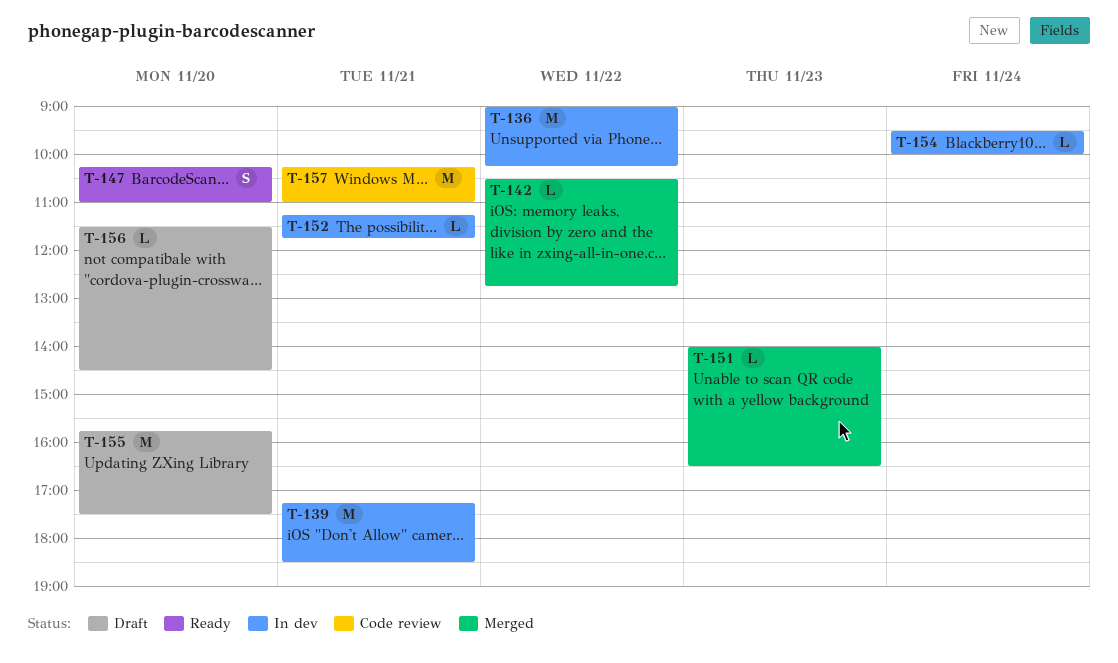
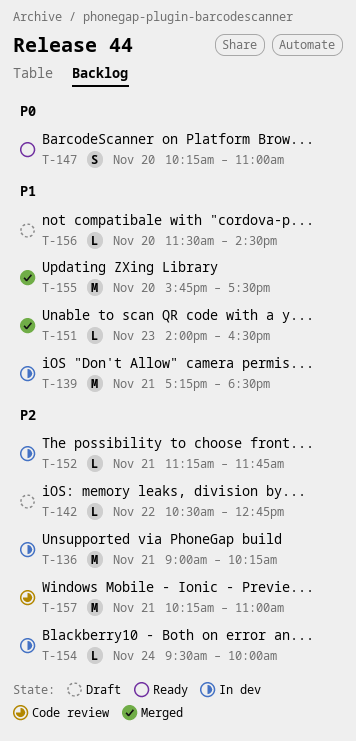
T-136, day: Nov 22 -> Nov 21
T-142, status: Merged -> Draft
T-155, status: Draft -> Merged

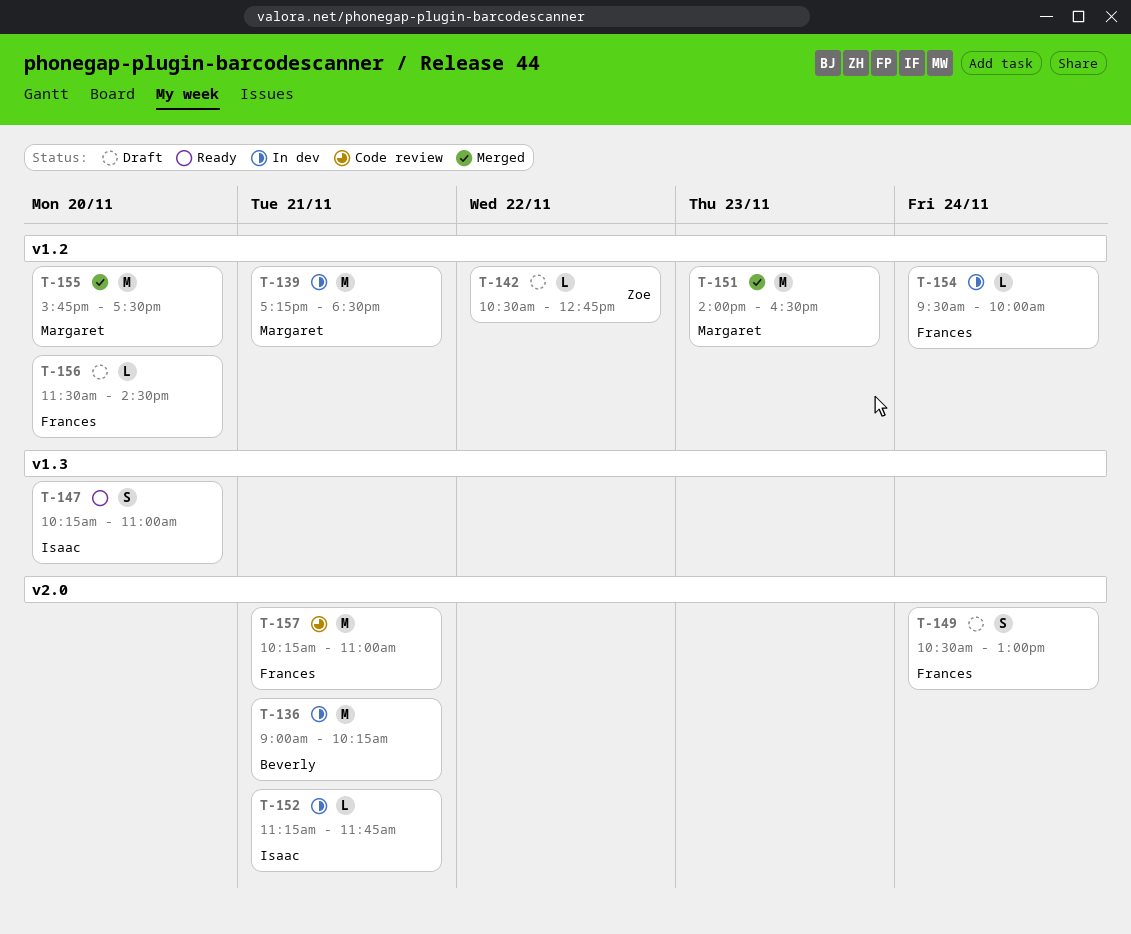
T-149: none -> present
T-151, estimate: L -> M

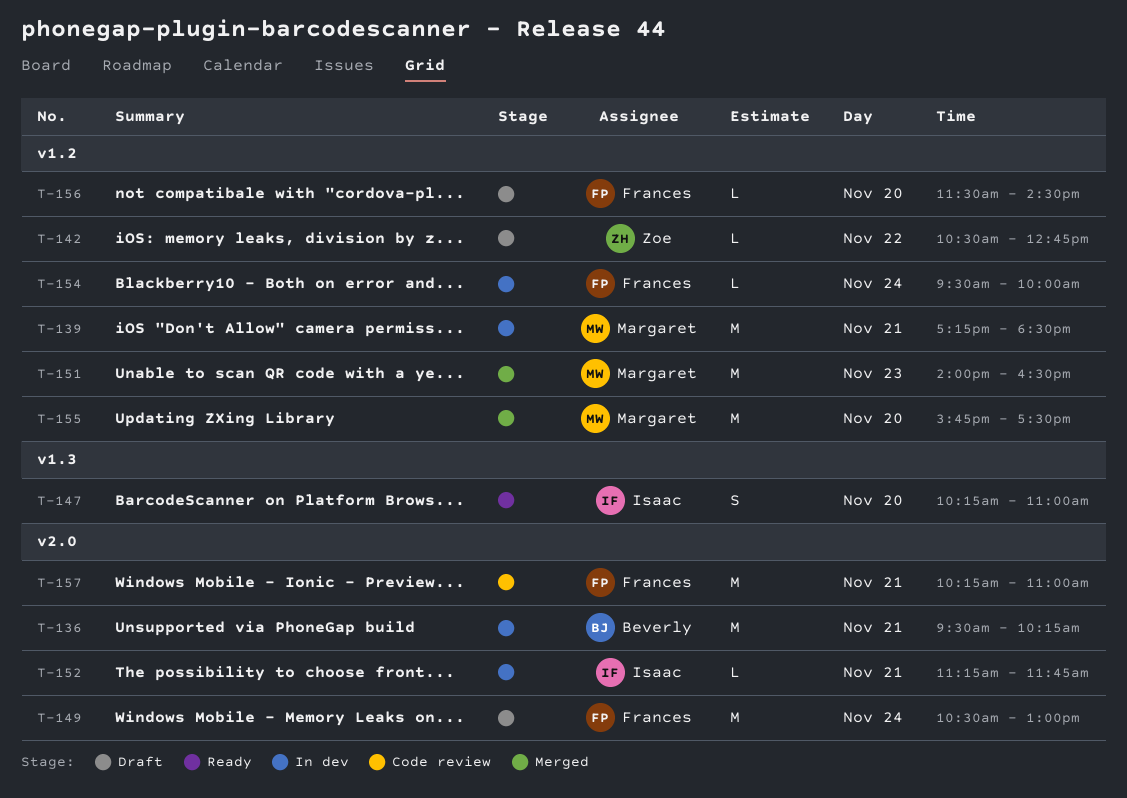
T-136, begins: 09:00 -> 09:30
T-149, estimate: S -> M

